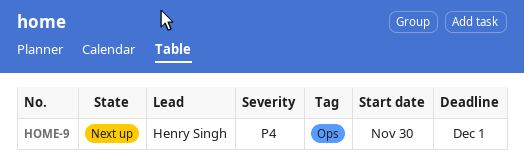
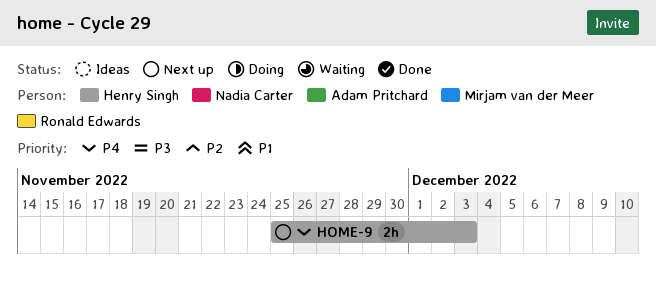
HOME-9, start: Nov 30 -> Nov 25
HOME-9, due: Dec 1 -> Dec 3

